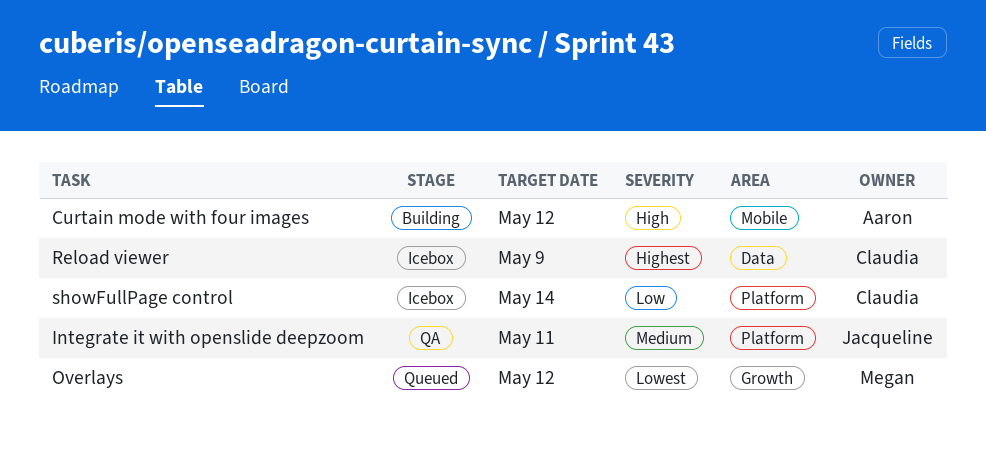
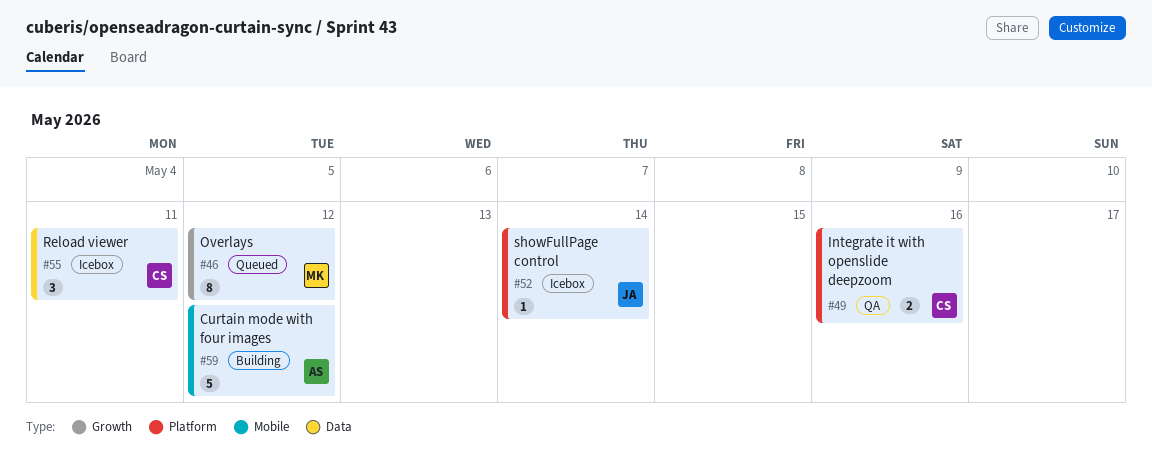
Integrate it with openslide deepzoom, owner: Jacqueline -> Claudia
Integrate it with openslide deepzoom, due: May 11 -> May 16
Reload viewer, due: May 9 -> May 11
showFullPage control, owner: Claudia -> Jacqueline

